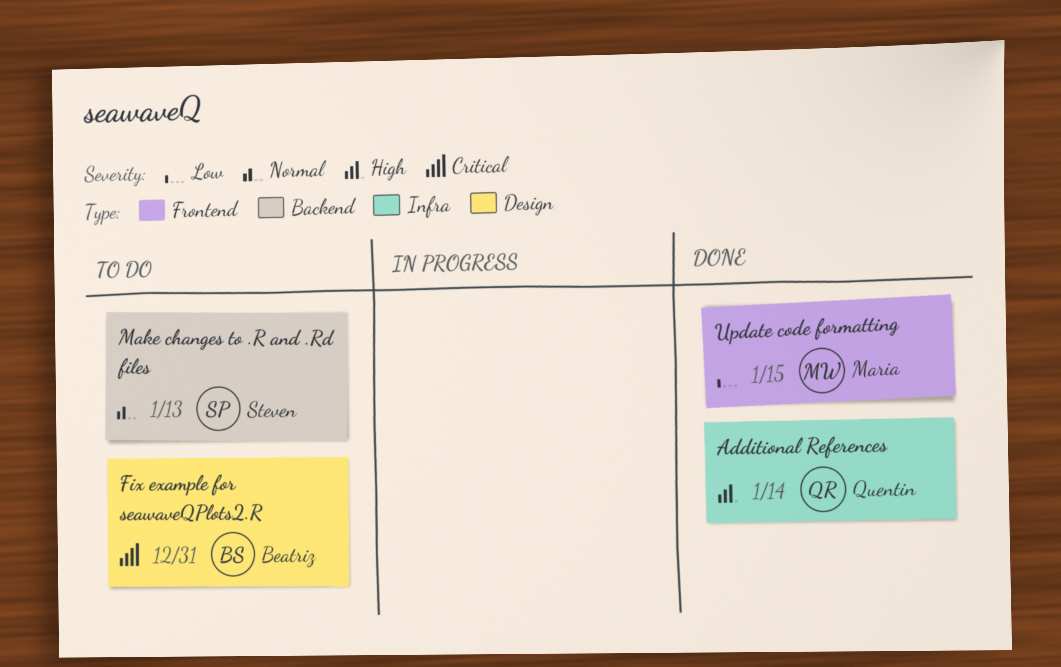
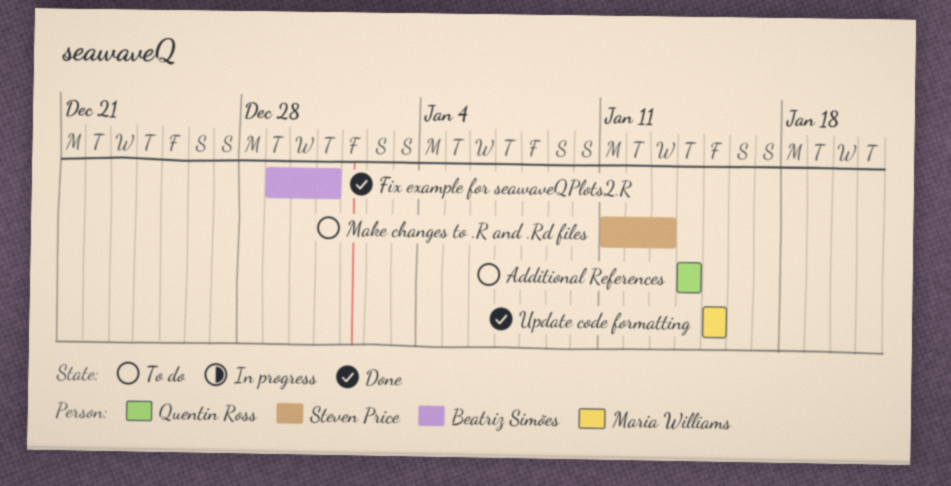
Additional References, status: Done -> To do
Fix example for seawaveQPlots2.R, status: To do -> Done

